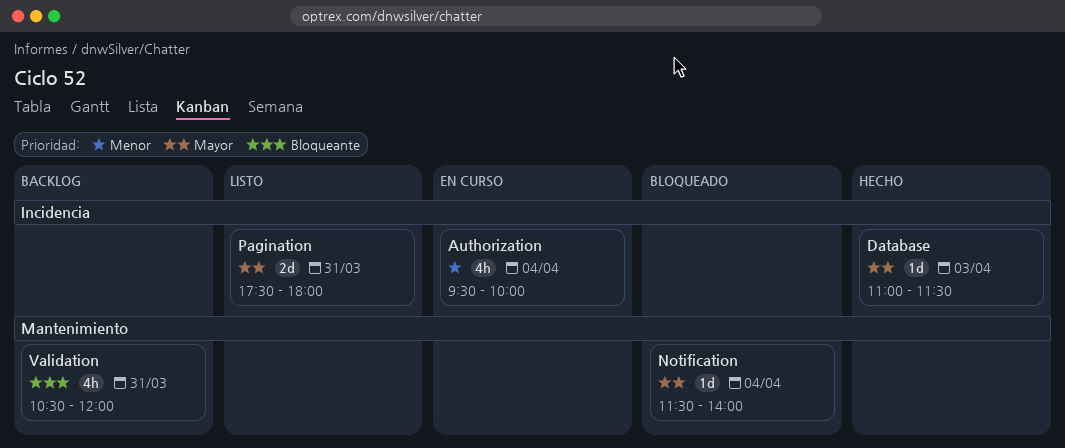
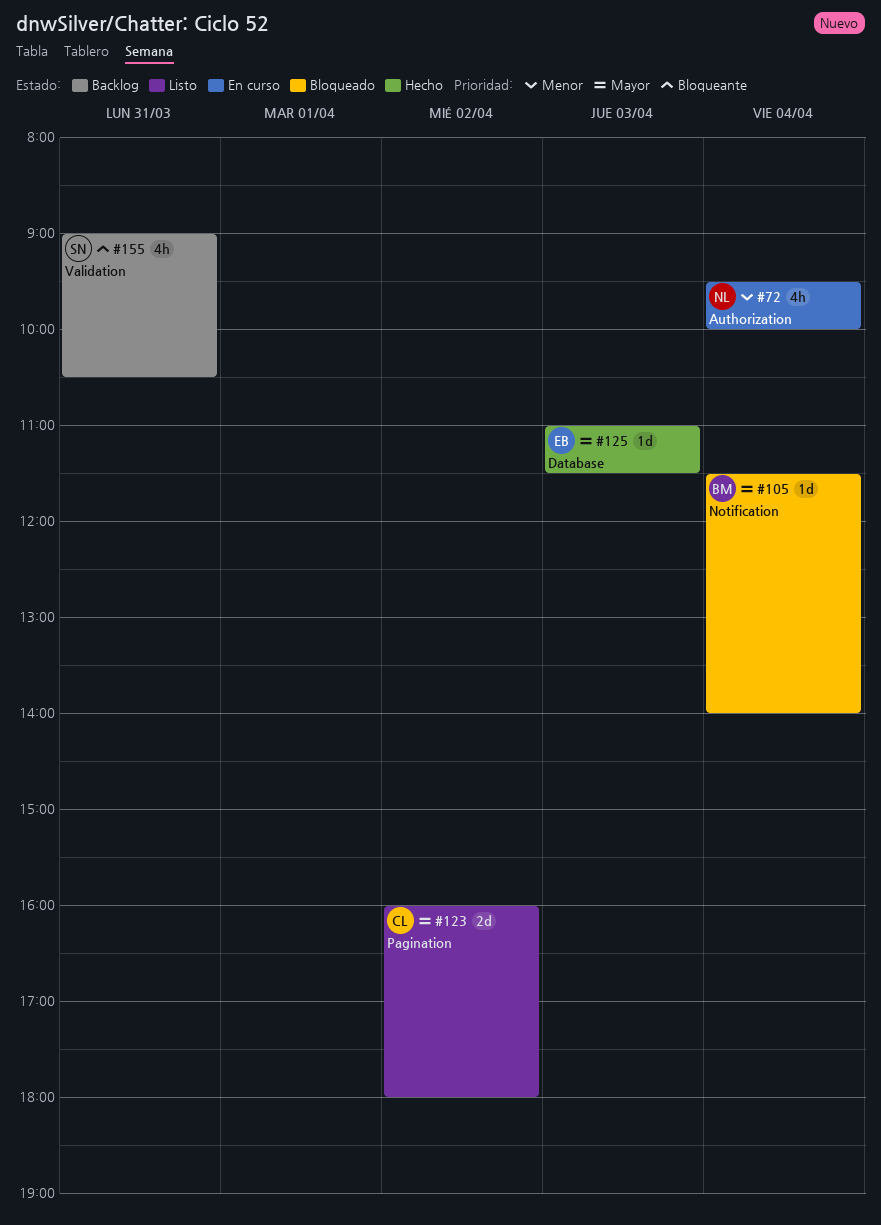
Pagination, day: Mar 31 -> Apr 2
Pagination, begins: 17:30 -> 16:00
Validation, begins: 10:30 -> 09:00
Validation, ends: 12:00 -> 10:30

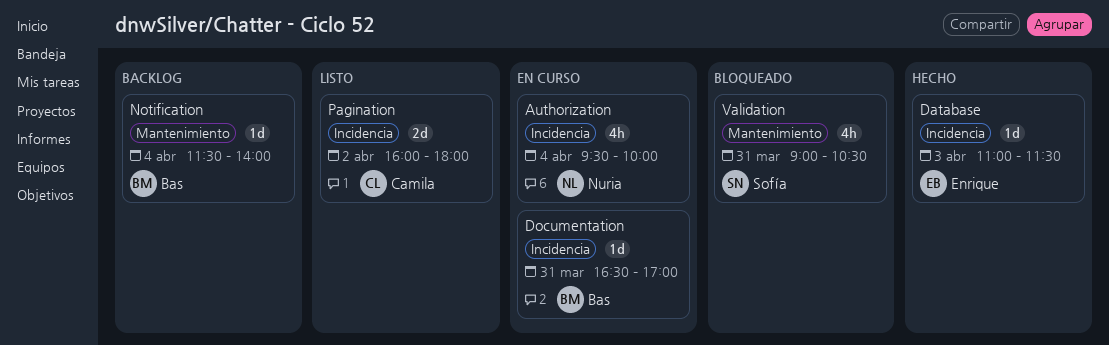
Documentation: none -> present
Notification, status: Bloqueado -> Backlog
Validation, status: Backlog -> Bloqueado

